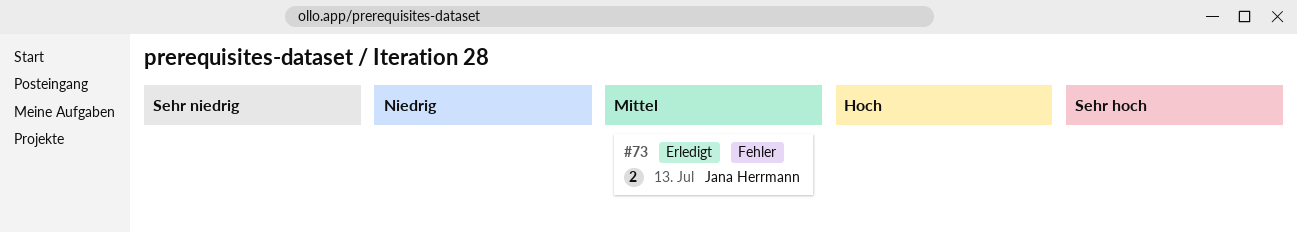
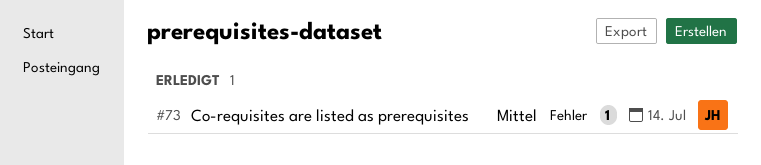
#73, estimate: 2 -> 1
#73, due: Jul 13 -> Jul 14

